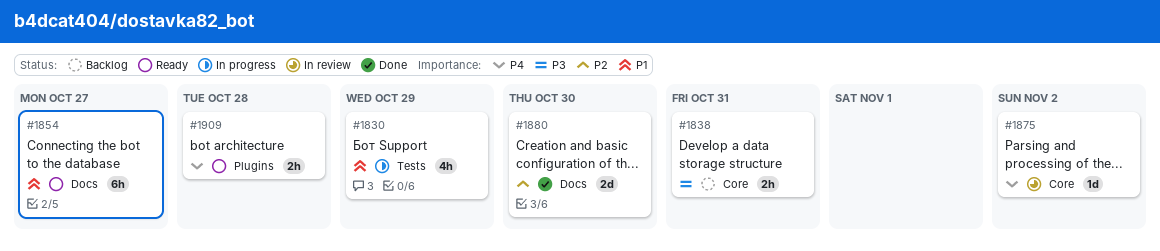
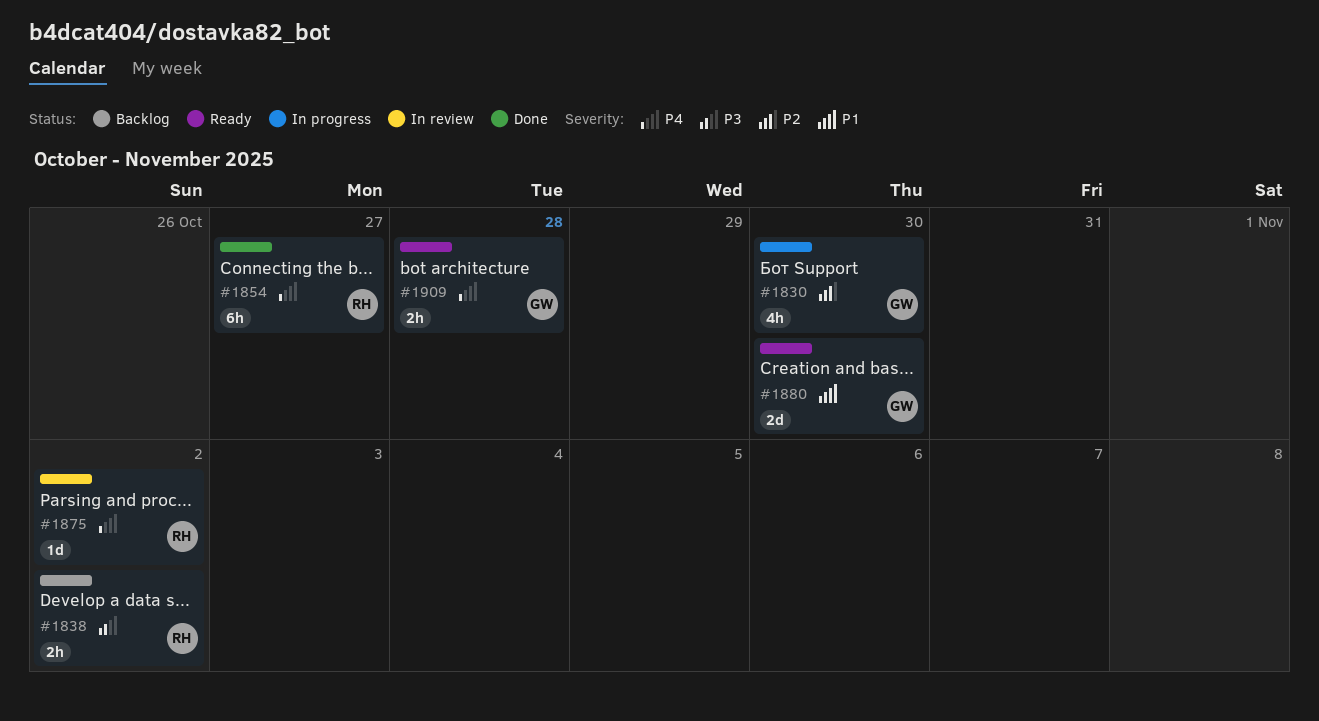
#1830, priority: P1 -> P2
#1830, due: Oct 29 -> Oct 30
#1838, due: Oct 31 -> Nov 2
#1854, status: Ready -> Done
#1854, priority: P1 -> P4
#1880, status: Done -> Ready
#1880, priority: P2 -> P1

